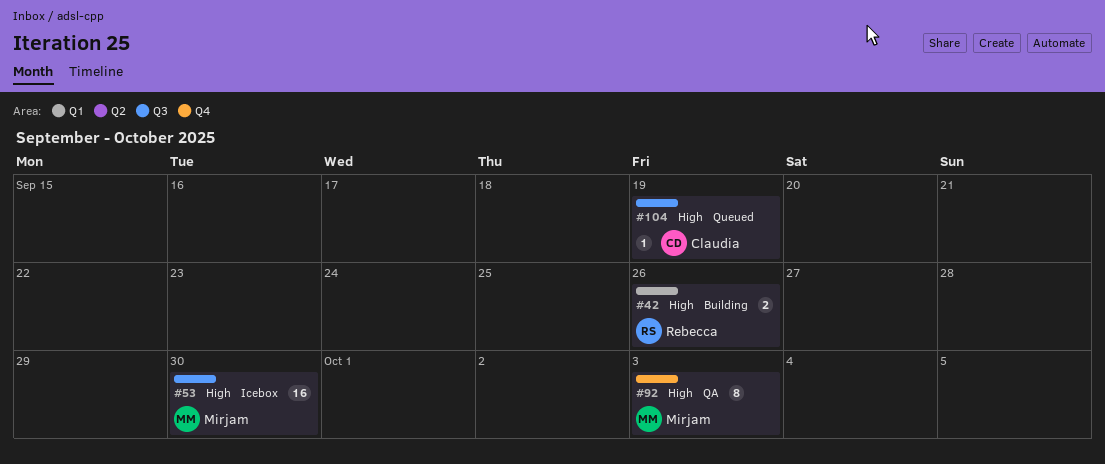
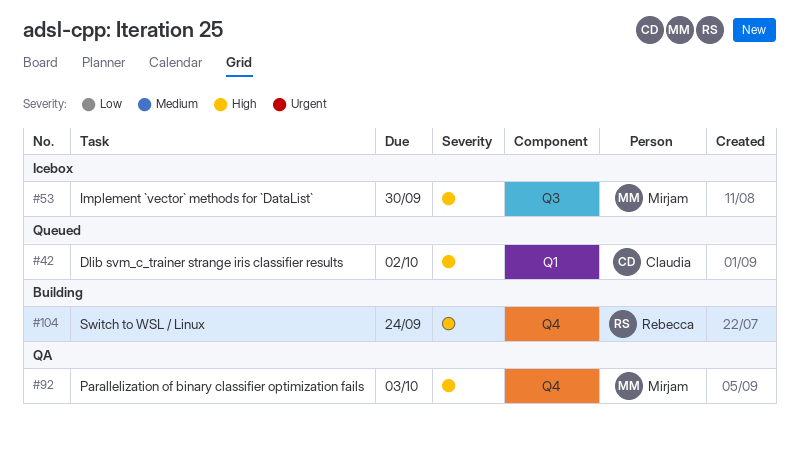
#42, status: Building -> Queued
#42, owner: Rebecca -> Claudia
#42, due: Sep 26 -> Oct 2
#104, status: Queued -> Building
#104, owner: Claudia -> Rebecca
#104, label: Q3 -> Q4
#104, due: Sep 19 -> Sep 24

